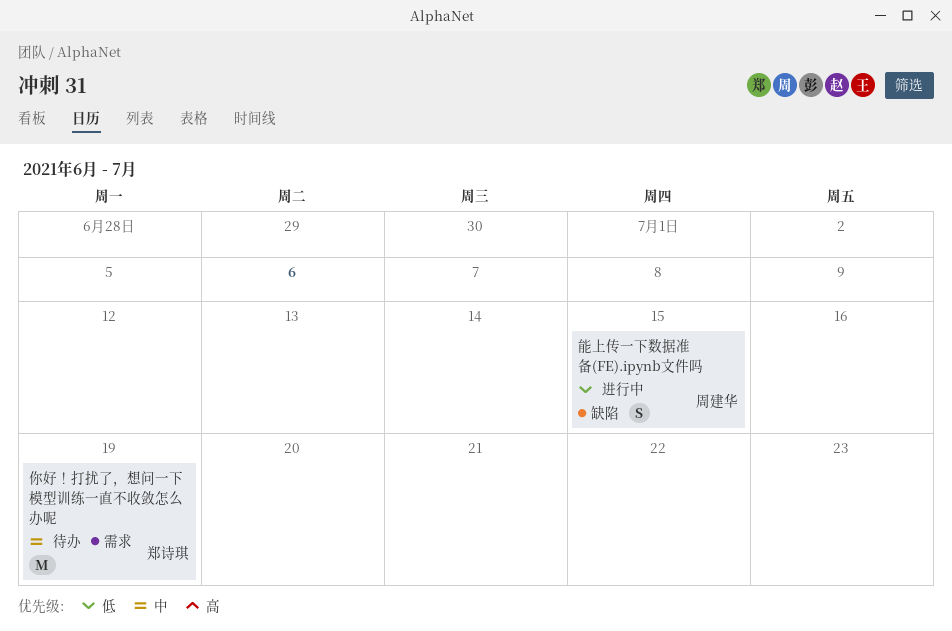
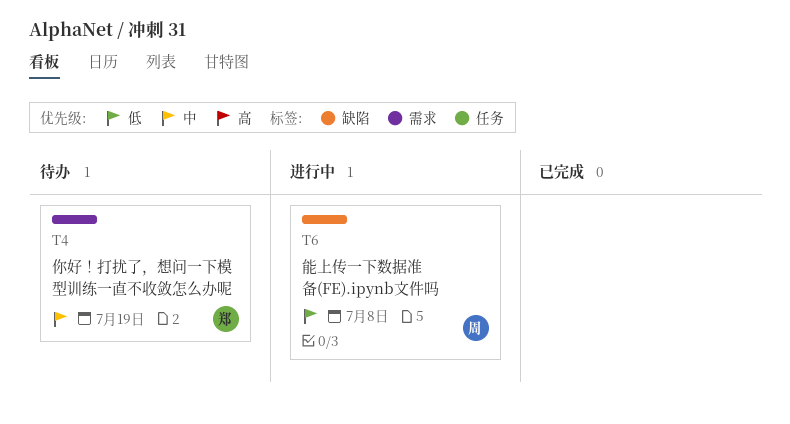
能上传一下数据准备(FE).ipynb文件吗, due: Jul 15 -> Jul 8

